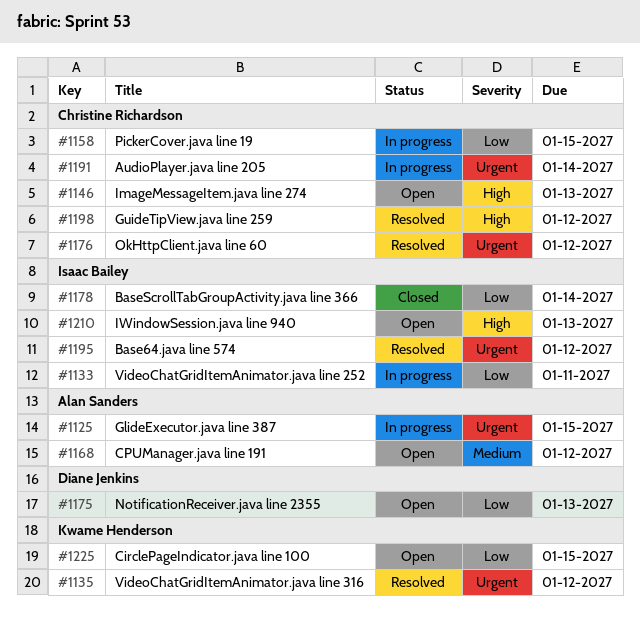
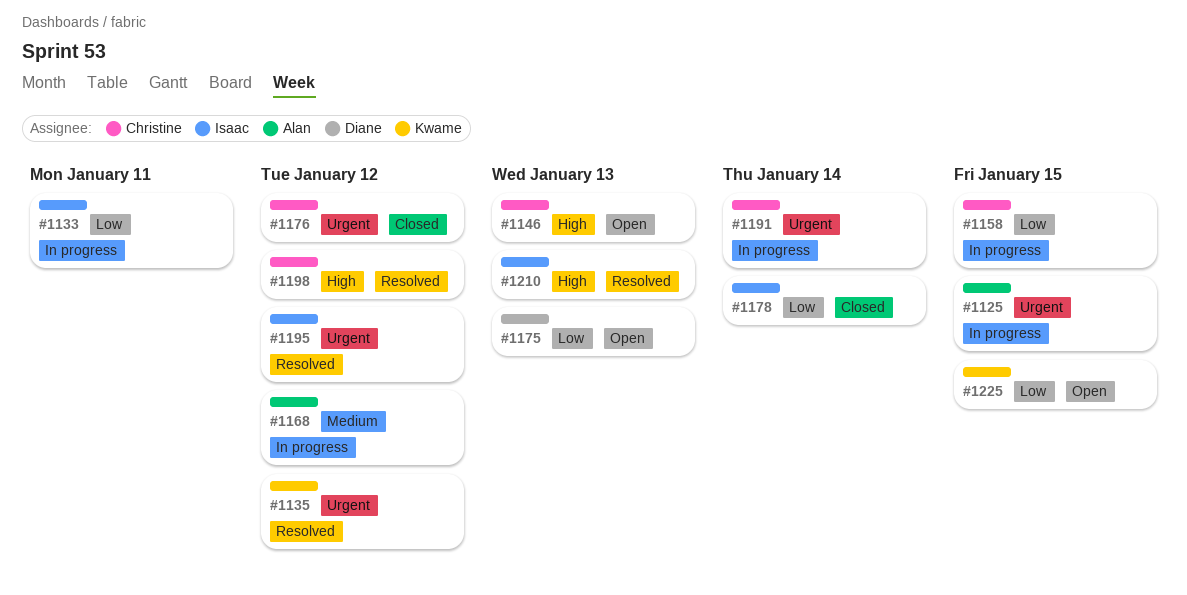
#1168, status: Open -> In progress
#1176, status: Resolved -> Closed
#1210, status: Open -> Resolved

